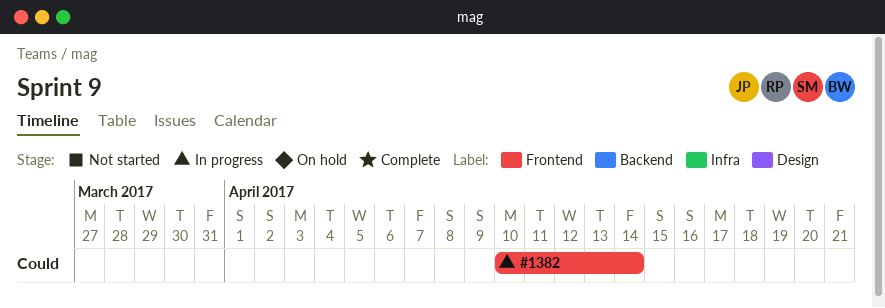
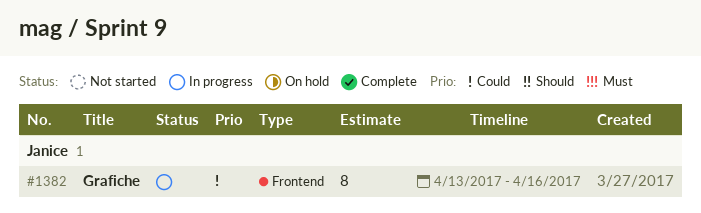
#1382, start: Apr 10 -> Apr 13
#1382, due: Apr 14 -> Apr 16

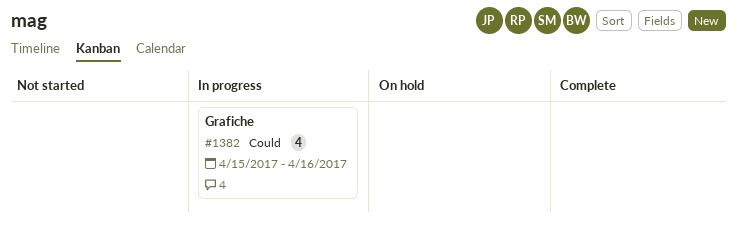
#1382, estimate: 8 -> 4
#1382, start: Apr 13 -> Apr 15

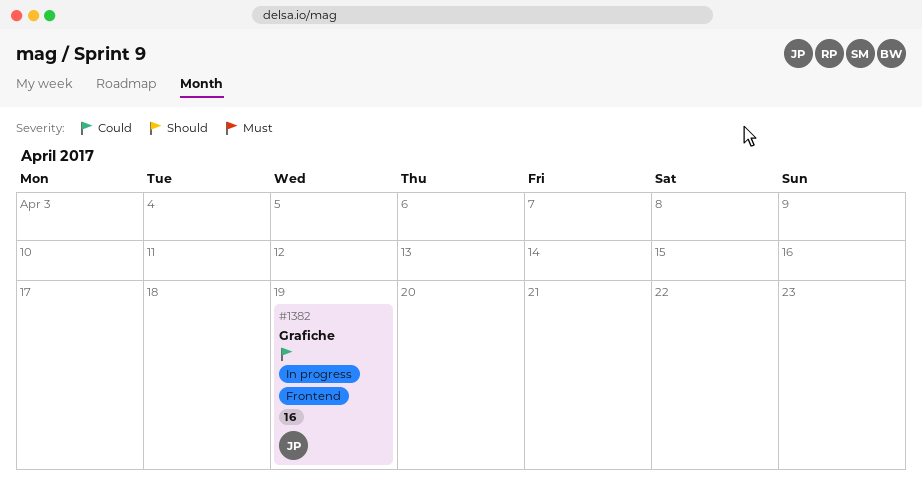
#1382, estimate: 4 -> 16
#1382, due: Apr 16 -> Apr 19

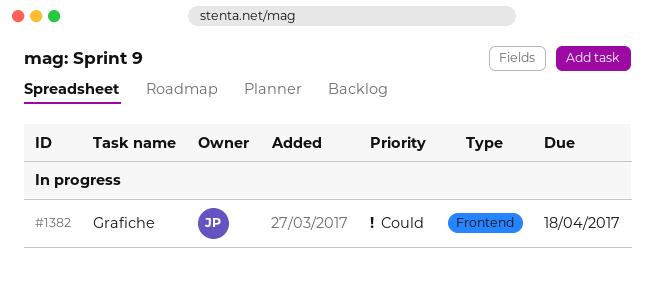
#1382, due: Apr 19 -> Apr 18

